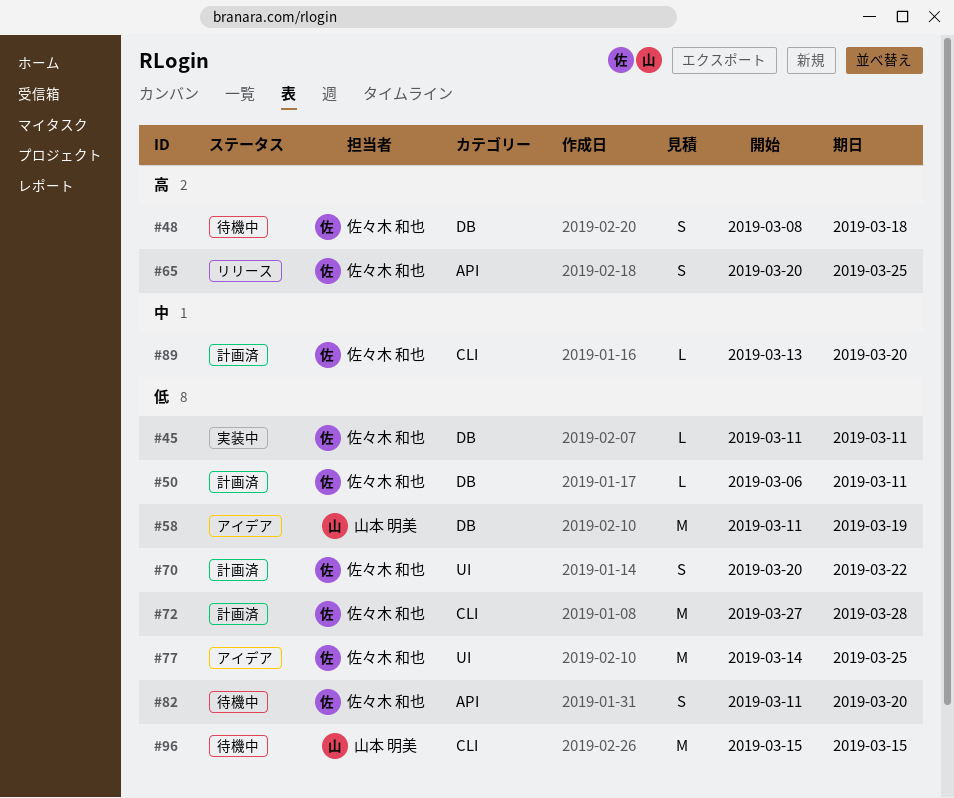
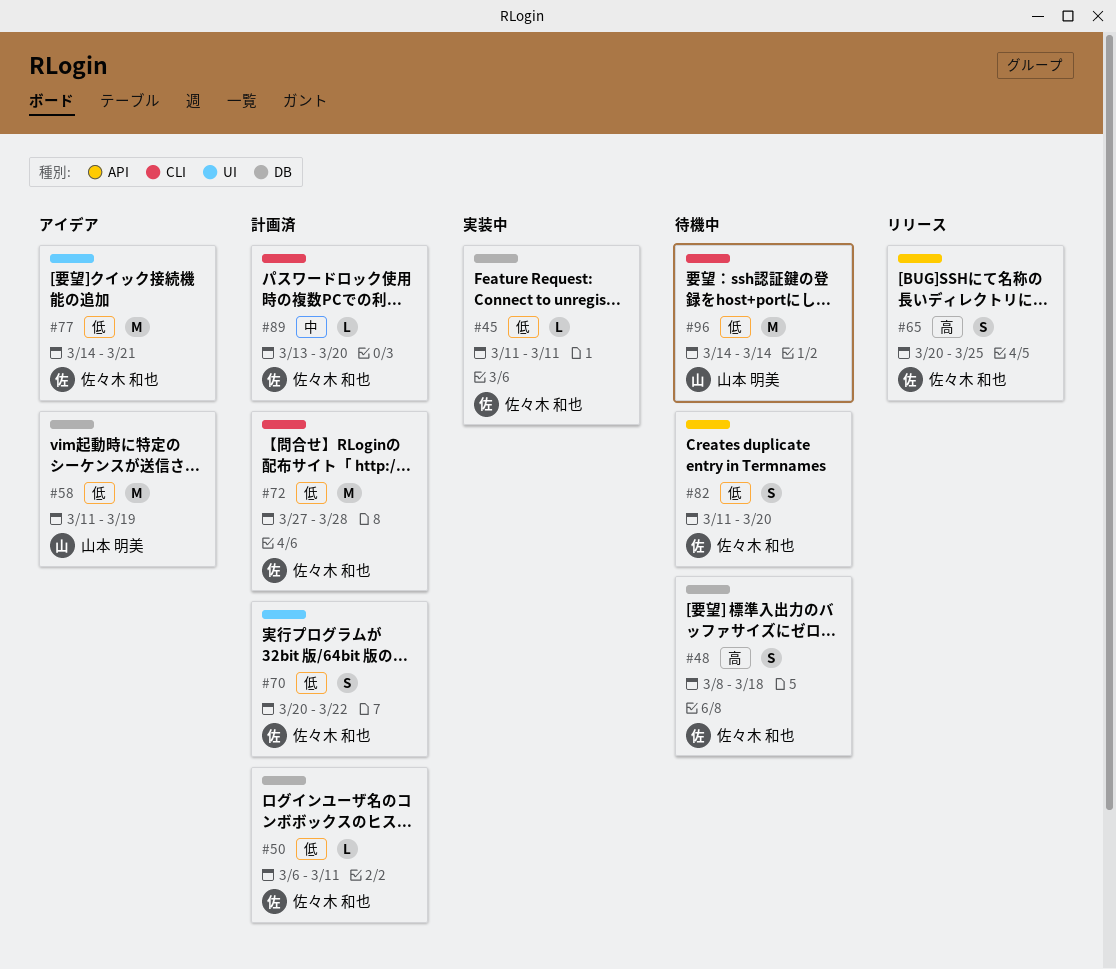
#77, due: Mar 25 -> Mar 21
#96, start: Mar 15 -> Mar 14
#96, due: Mar 15 -> Mar 14

